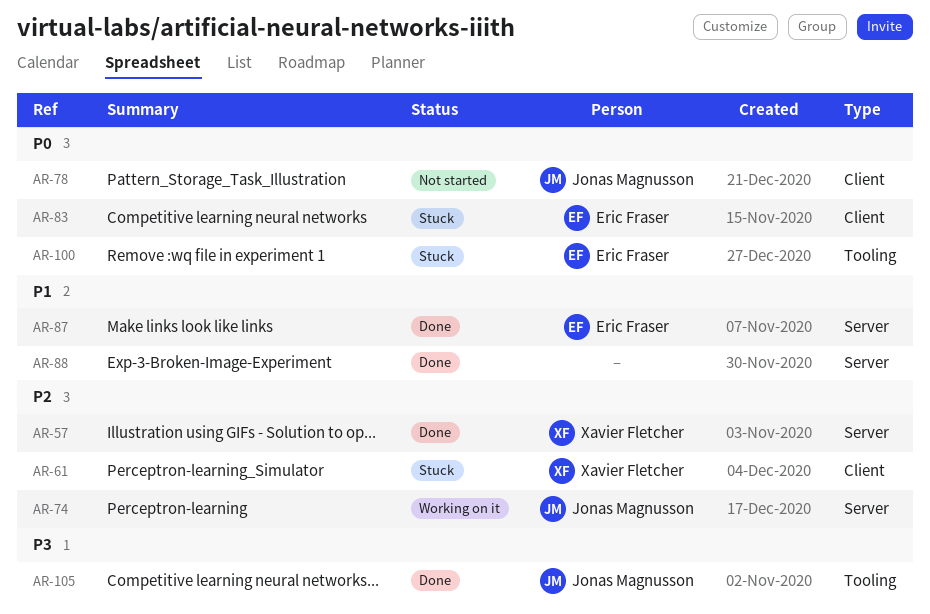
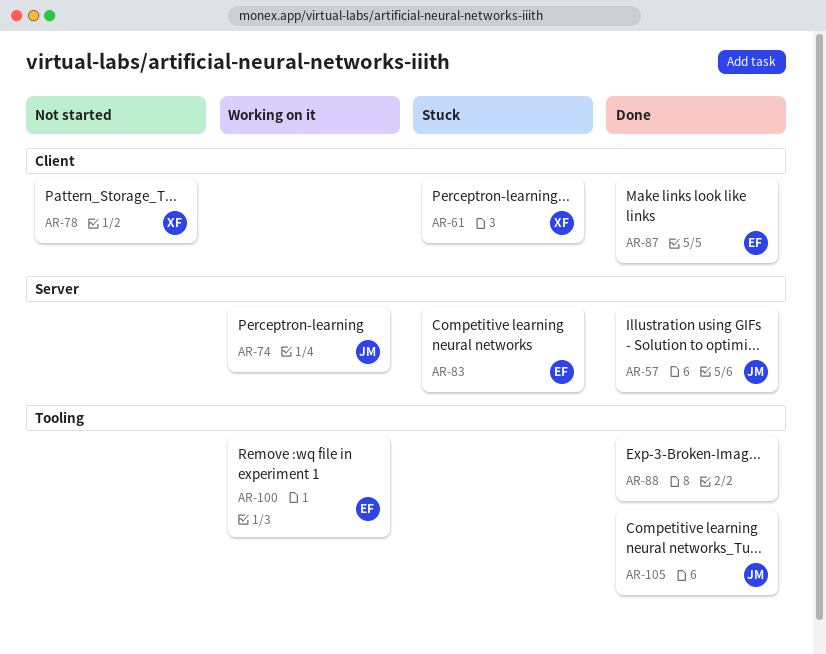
AR-57, owner: Xavier Fletcher -> Jonas Magnusson
AR-78, owner: Jonas Magnusson -> Xavier Fletcher
AR-83, label: Client -> Server
AR-87, label: Server -> Client
AR-88, label: Server -> Tooling
AR-100, status: Stuck -> Working on it

